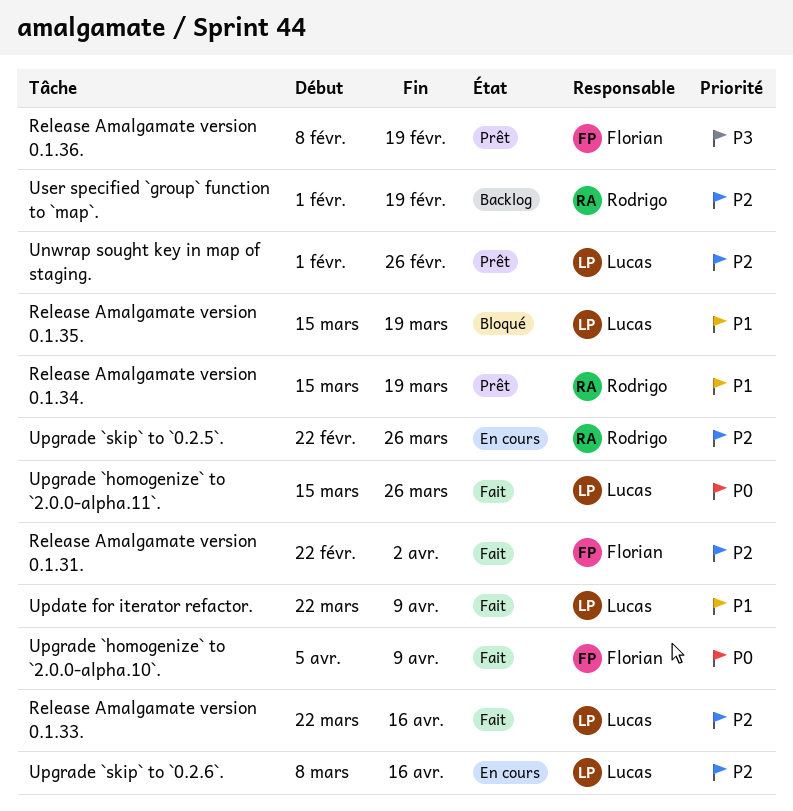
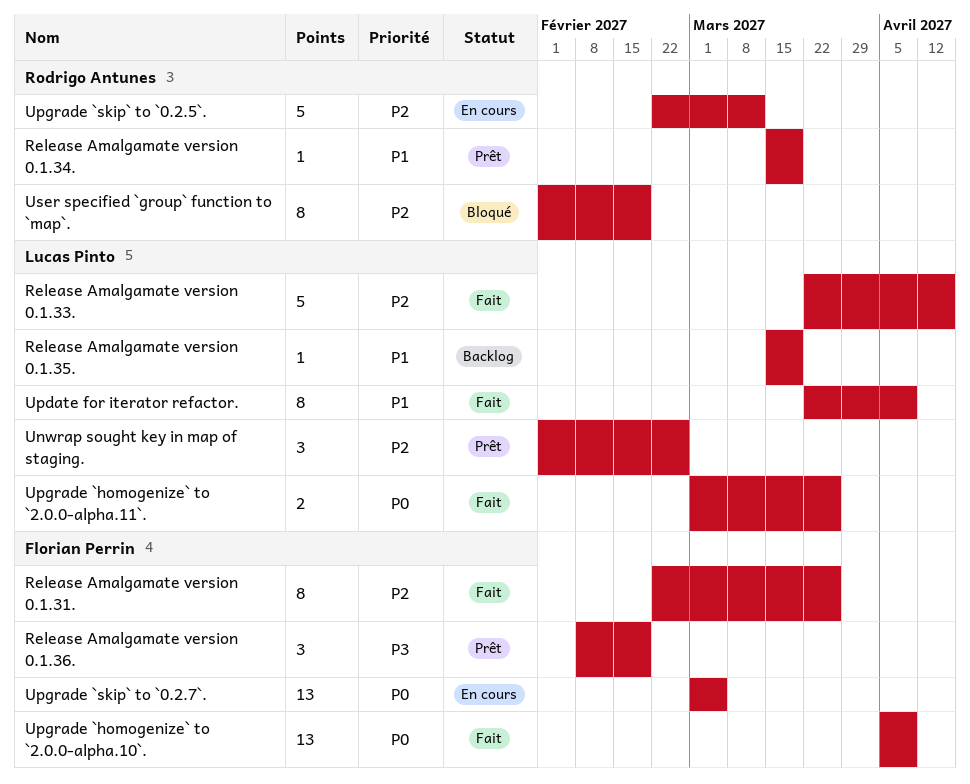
Release Amalgamate version 0.1.31., due: Apr 2 -> Mar 26
Release Amalgamate version 0.1.35., status: Bloqué -> Backlog
Upgrade `homogenize` to `2.0.0-alpha.11`., start: Mar 15 -> Mar 1
Upgrade `skip` to `0.2.5`., due: Mar 26 -> Mar 12
Upgrade `skip` to `0.2.6`.: present -> none
Upgrade `skip` to `0.2.7`.: none -> present
User specified `group` function to `map`., status: Backlog -> Bloqué

